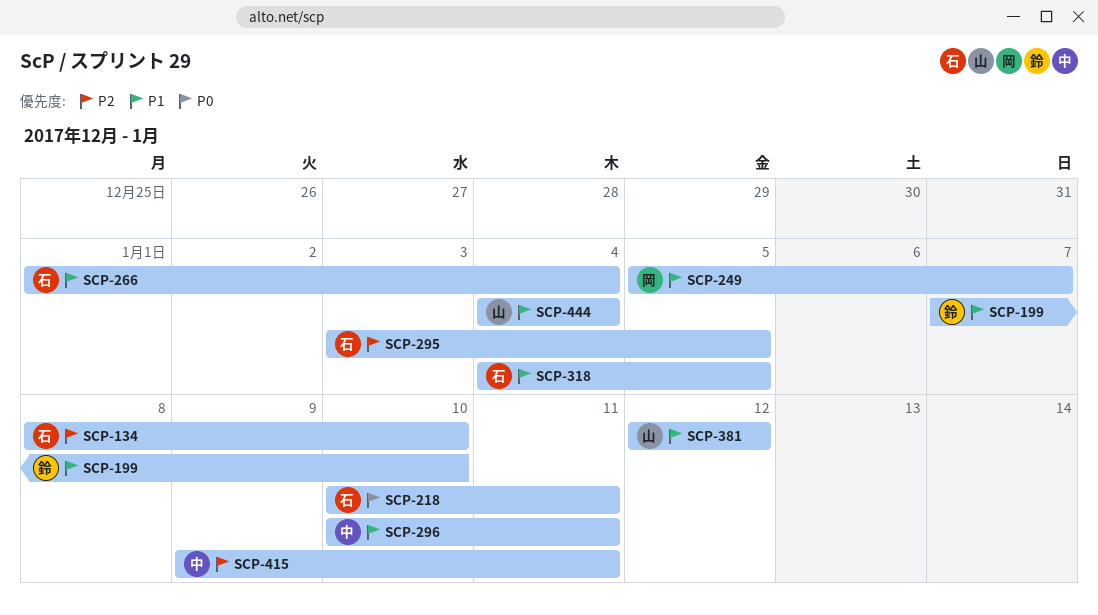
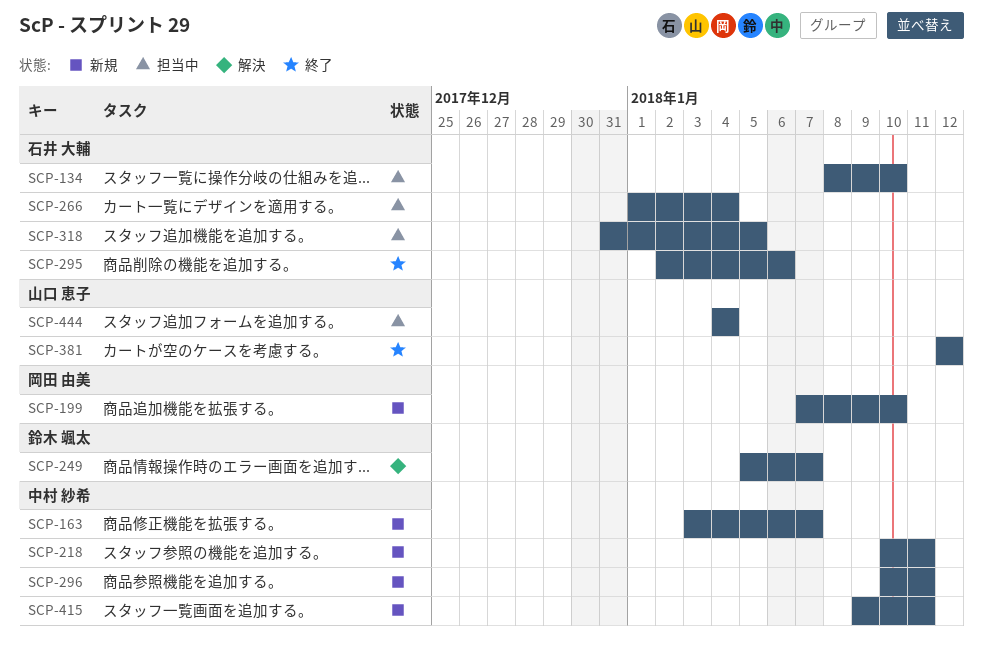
SCP-163: none -> present
SCP-199, owner: 鈴木 颯太 -> 岡田 由美
SCP-218, owner: 石井 大輔 -> 中村 紗希
SCP-249, owner: 岡田 由美 -> 鈴木 颯太
SCP-295, start: Jan 3 -> Jan 2
SCP-295, due: Jan 5 -> Jan 6
SCP-318, start: Jan 4 -> Dec 31

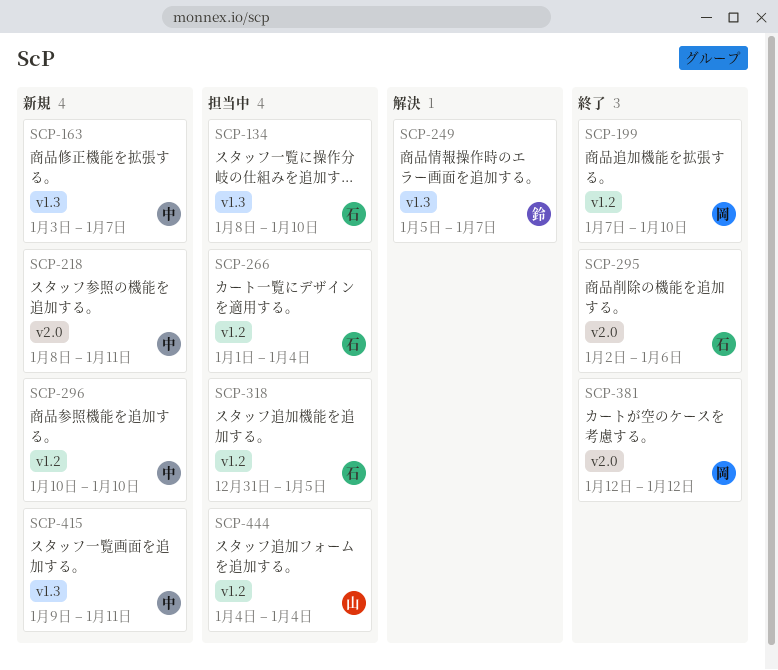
SCP-199, status: 新規 -> 終了
SCP-218, start: Jan 10 -> Jan 8
SCP-296, due: Jan 11 -> Jan 10
SCP-381, owner: 山口 恵子 -> 岡田 由美

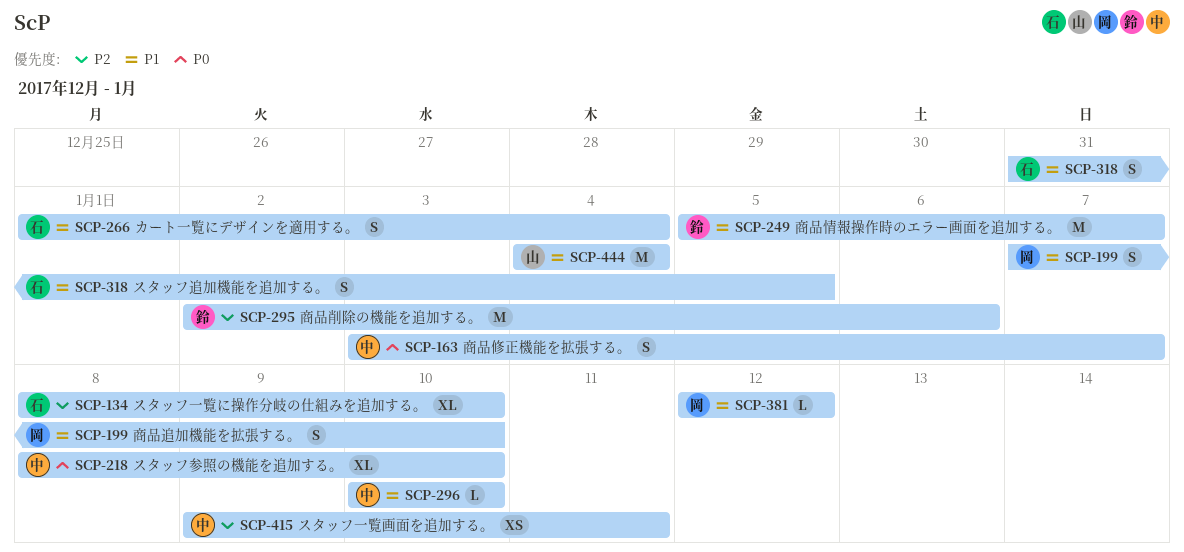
SCP-218, due: Jan 11 -> Jan 10
SCP-295, owner: 石 -> 鈴

